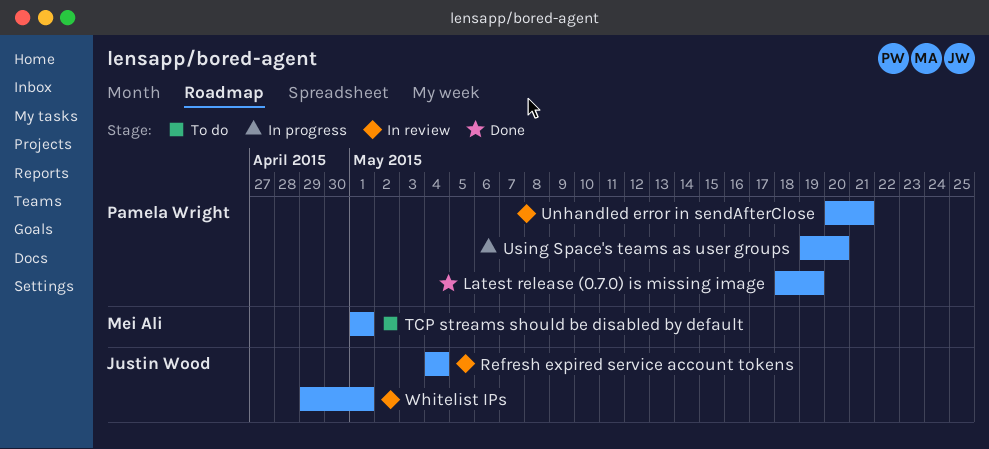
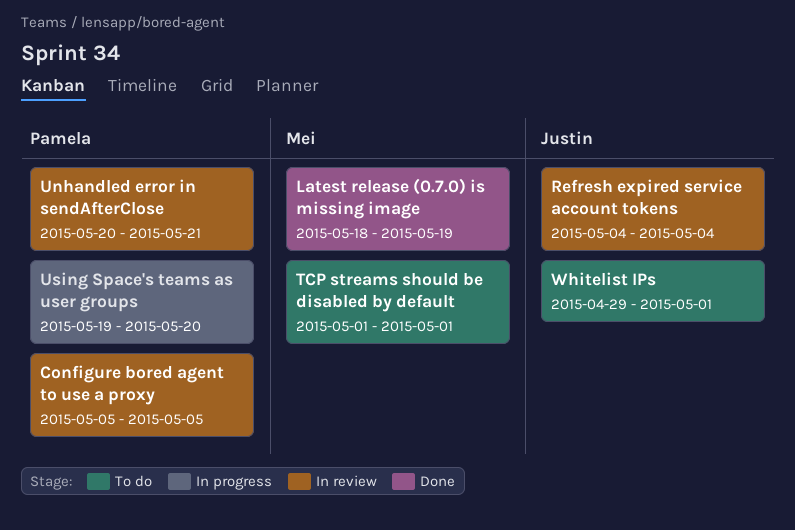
Configure bored agent to use a proxy: none -> present
Latest release (0.7.0) is missing image, owner: Pamela Wright -> Mei Ali
Whitelist IPs, status: In review -> To do

